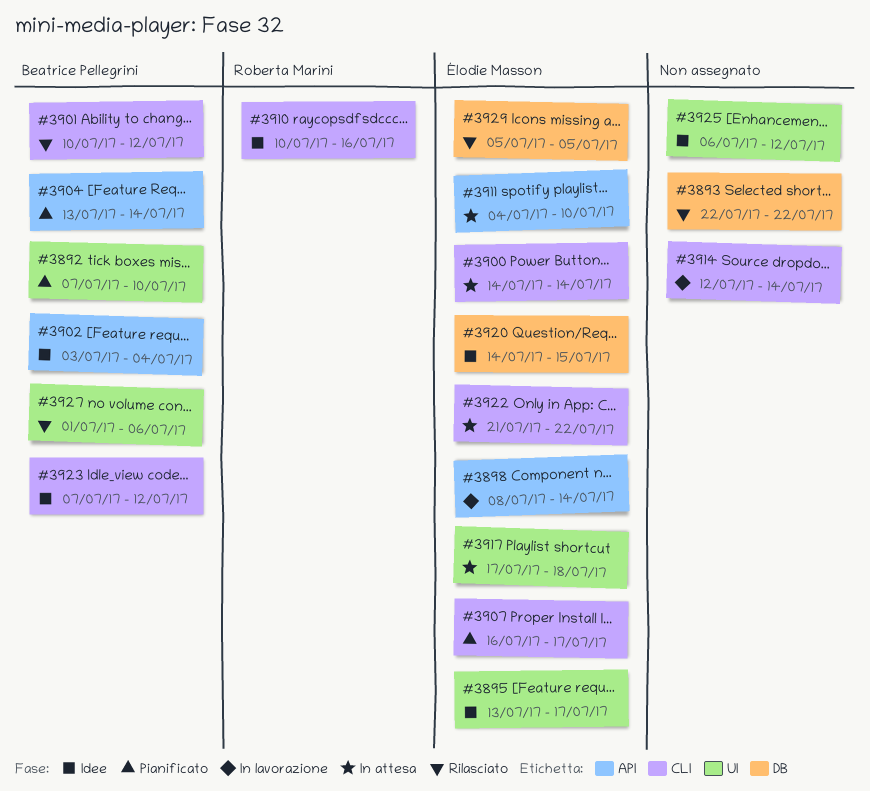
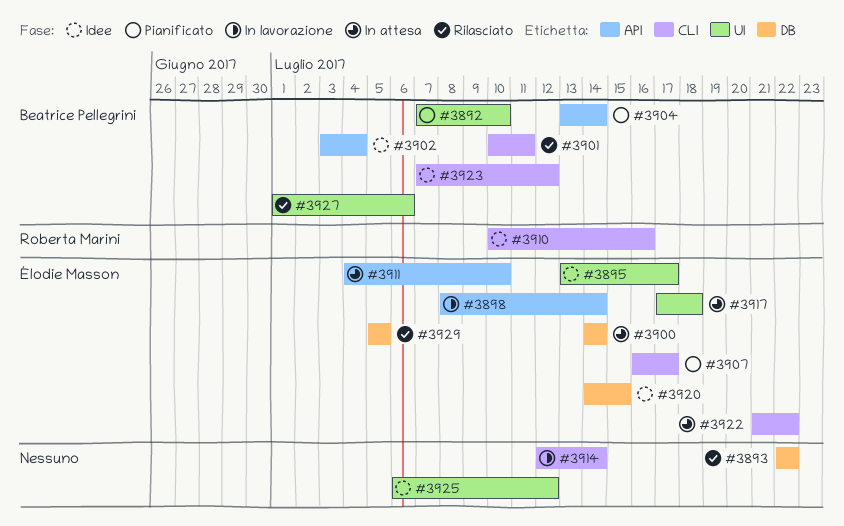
#3900, label: CLI -> DB
#3901, due: Jul 12 -> Jul 11

